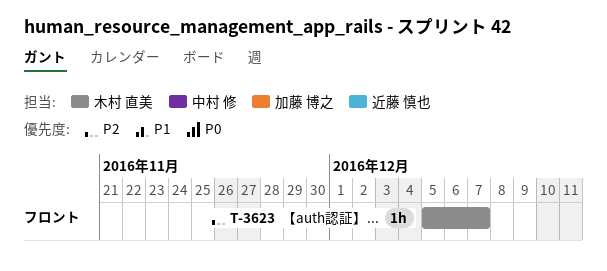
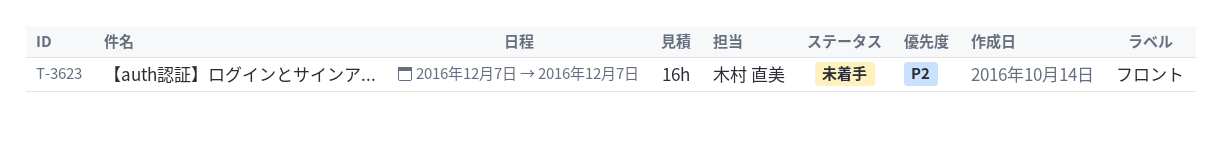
T-3623, estimate: 1h -> 16h
T-3623, start: Dec 5 -> Dec 7

